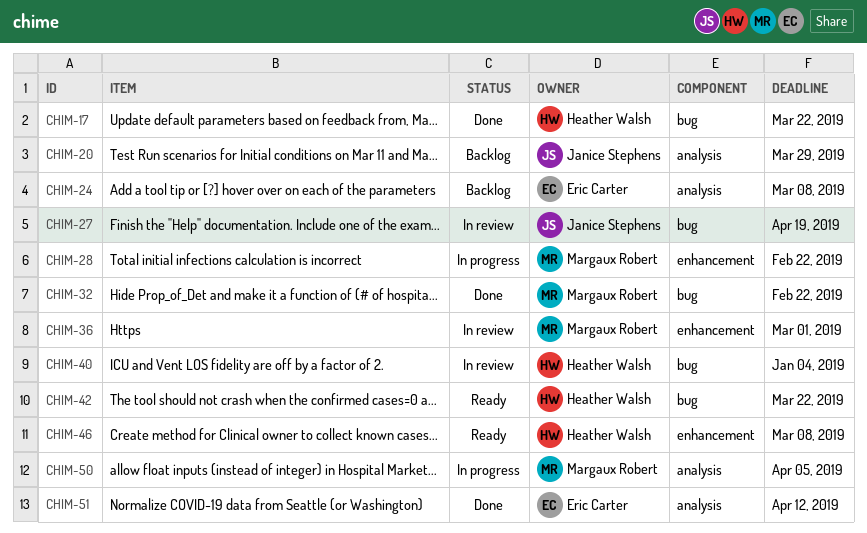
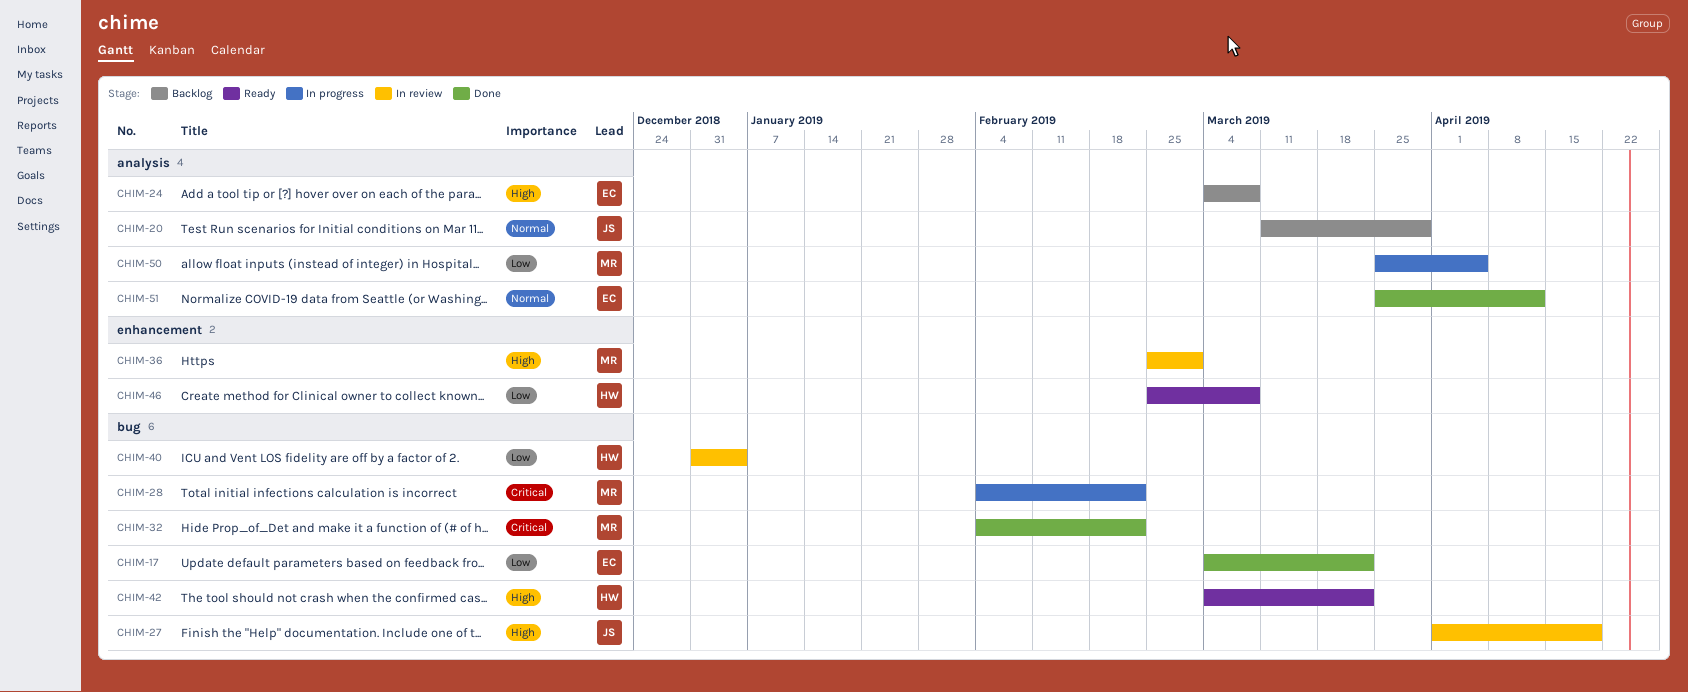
CHIM-17, owner: Heather Walsh -> Eric Carter
CHIM-28, label: enhancement -> bug

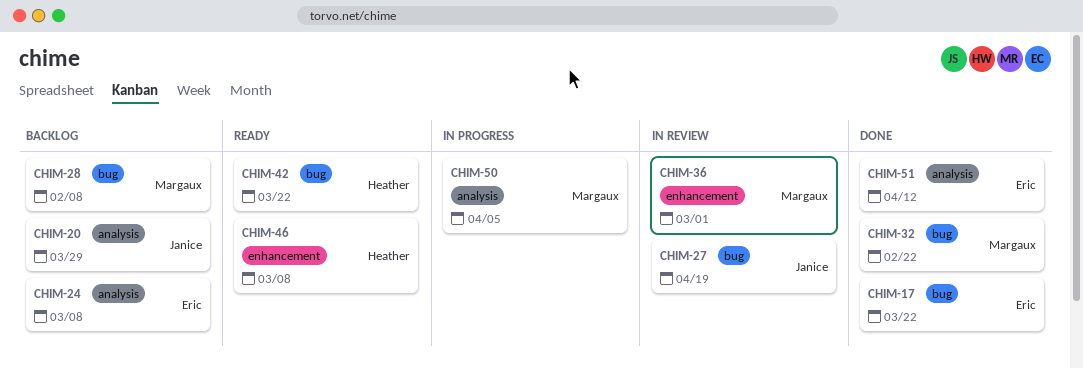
CHIM-28, status: In progress -> Backlog
CHIM-28, due: Feb 22 -> Feb 8
CHIM-40: present -> none

